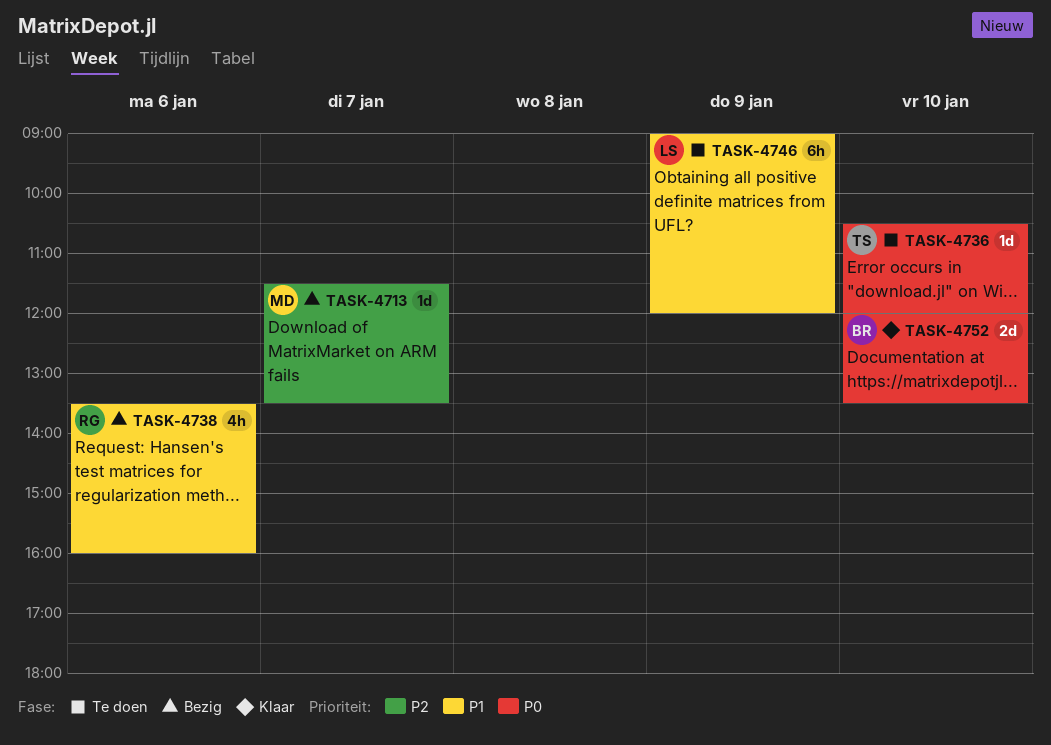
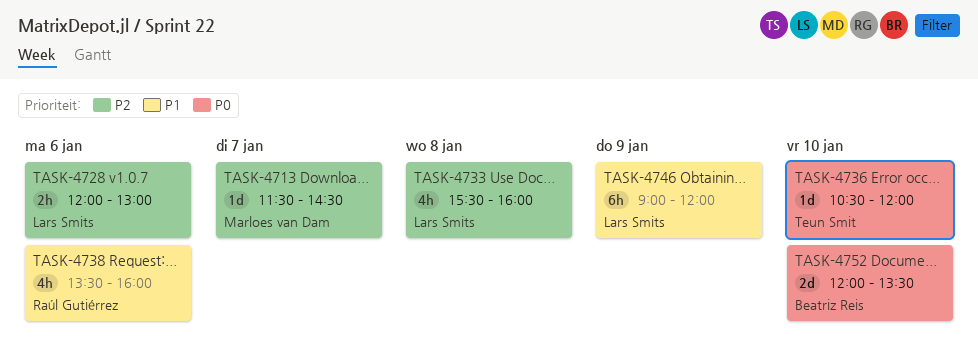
TASK-4713, ends: 13:30 -> 14:30
TASK-4728: none -> present
TASK-4733: none -> present

